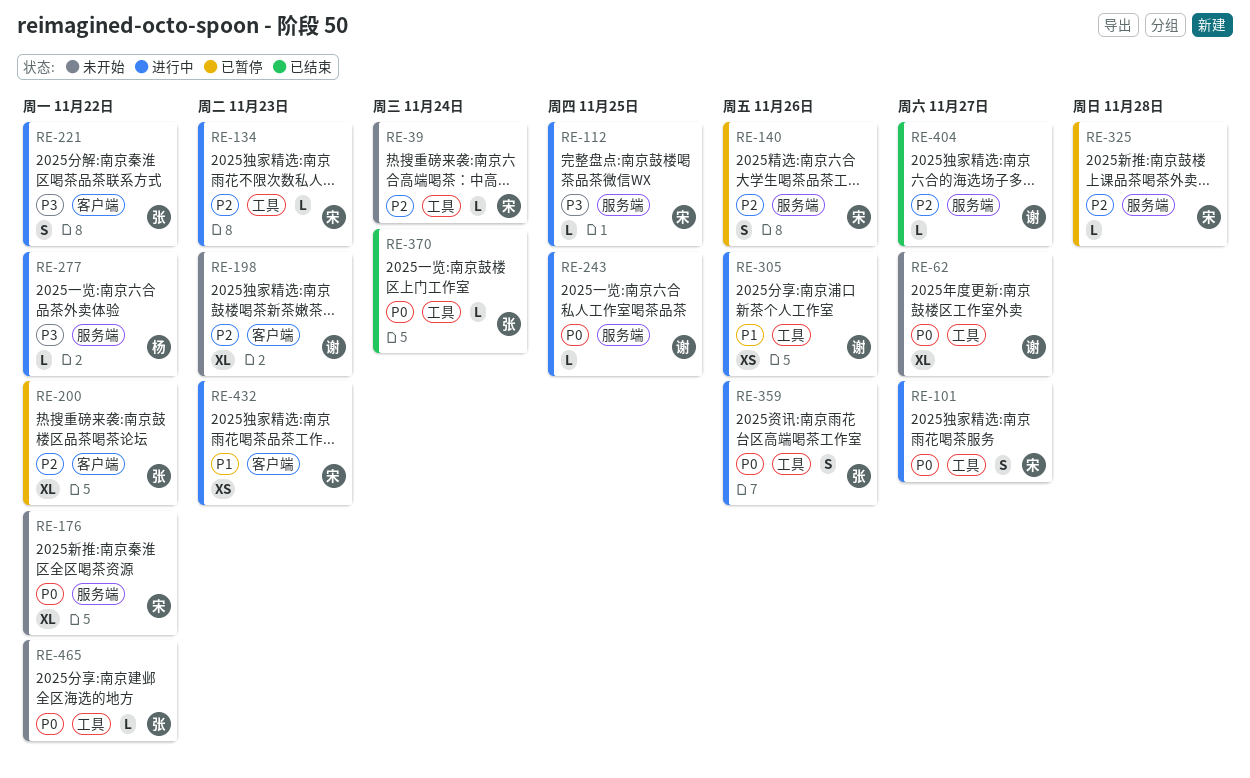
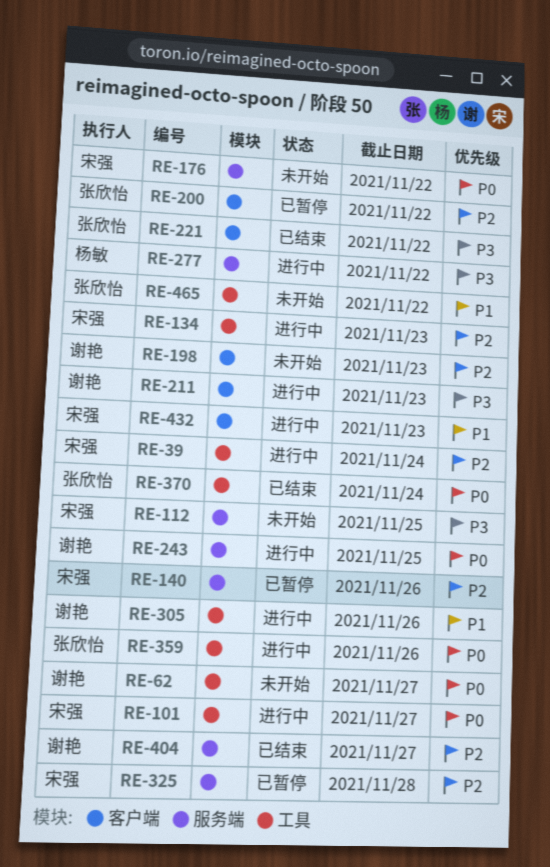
RE-39, status: 未开始 -> 进行中
RE-112, status: 进行中 -> 未开始
RE-211: none -> present
RE-221, status: 进行中 -> 已结束
RE-465, priority: P0 -> P1

